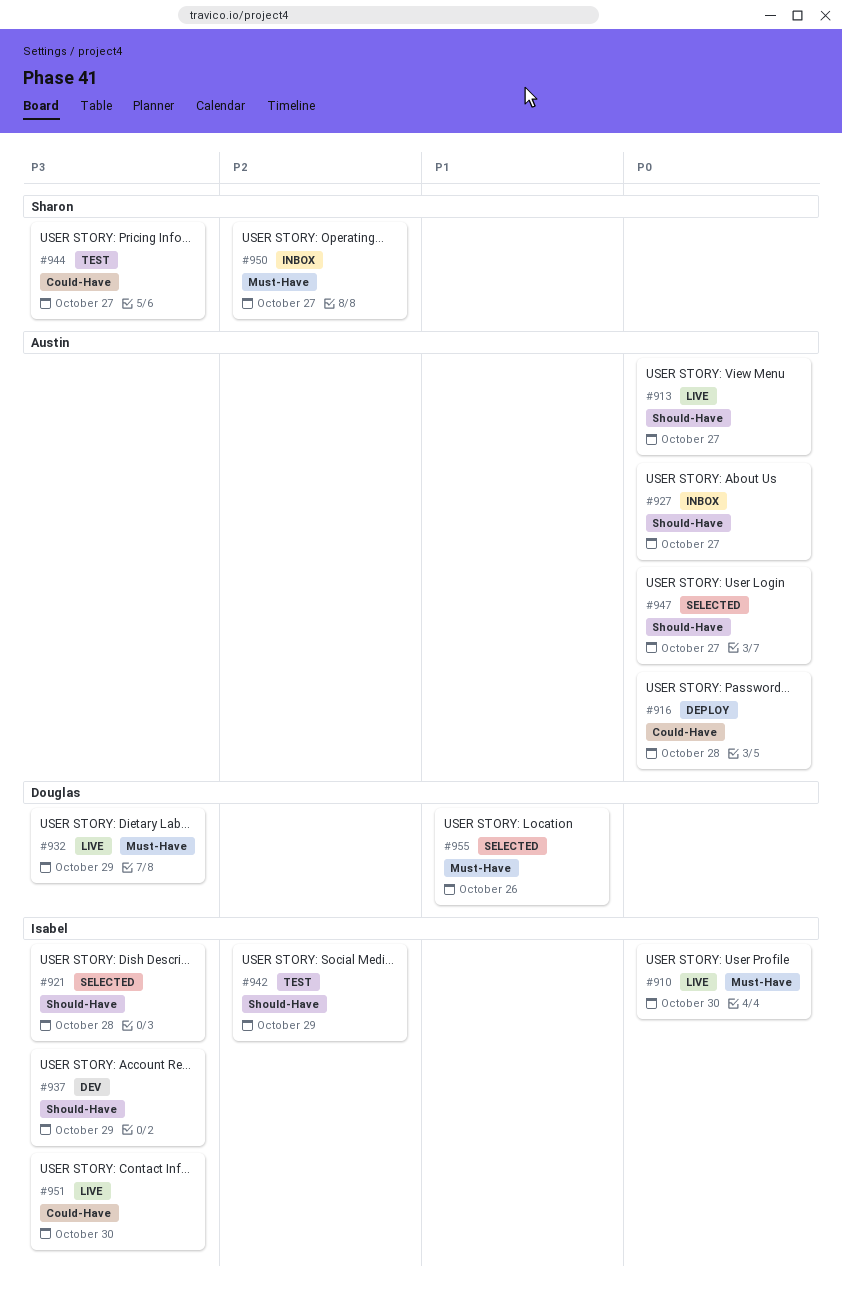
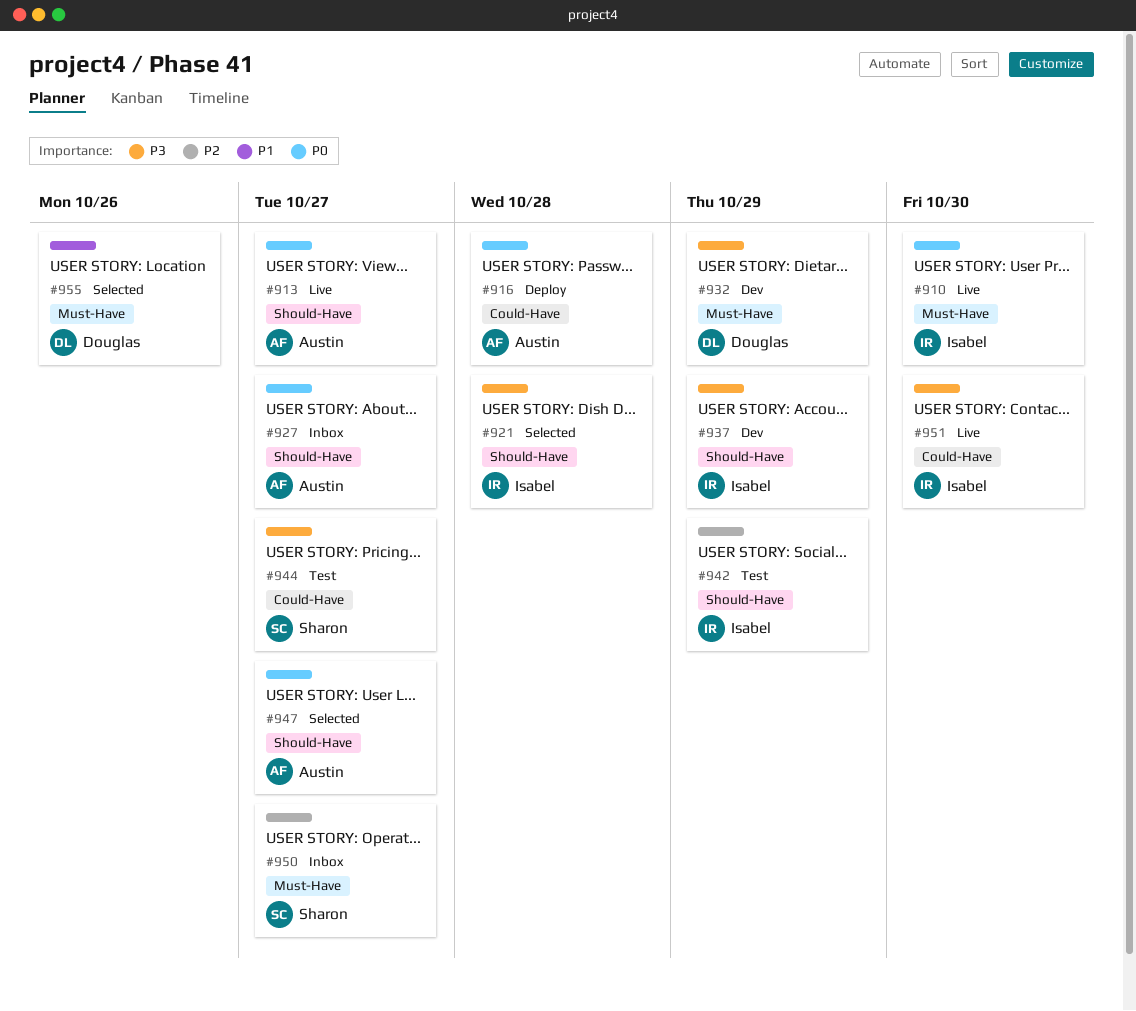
#932, status: Live -> Dev

